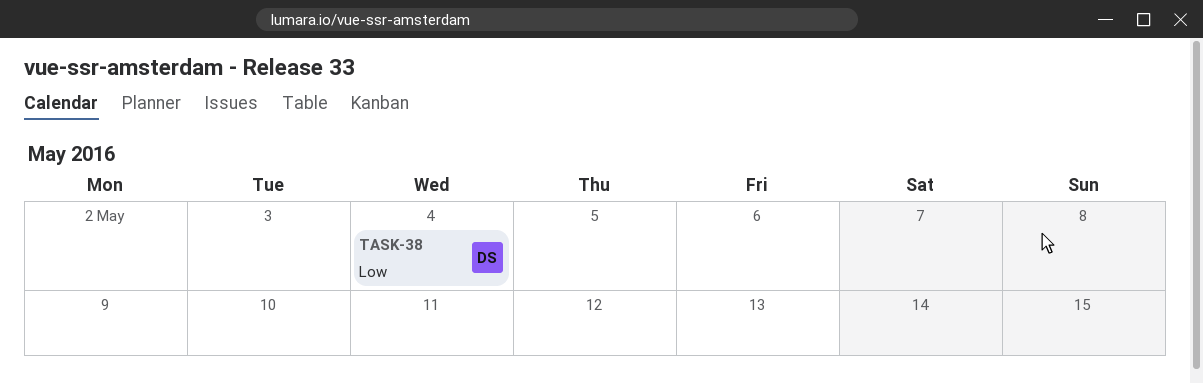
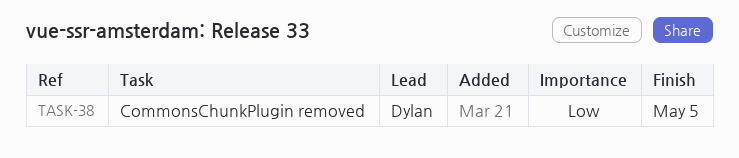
TASK-38, due: May 4 -> May 5

